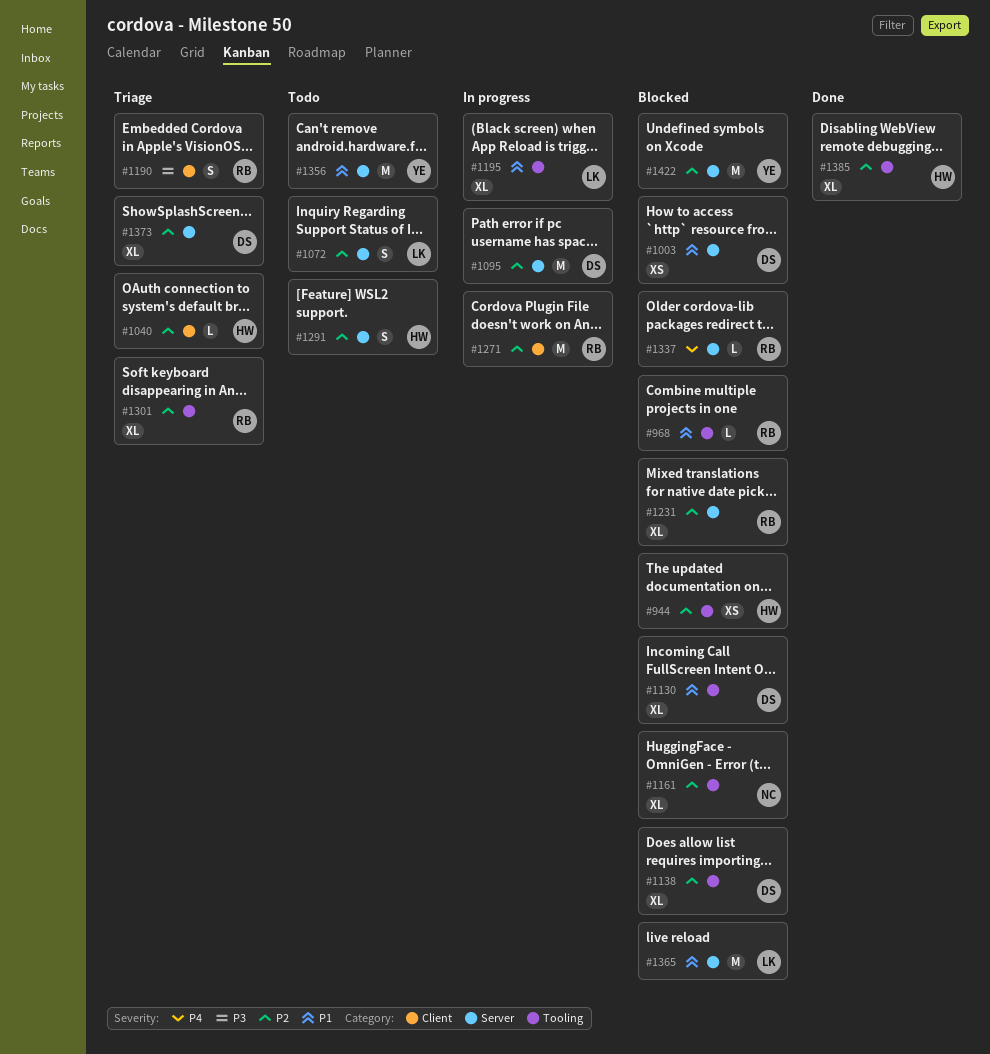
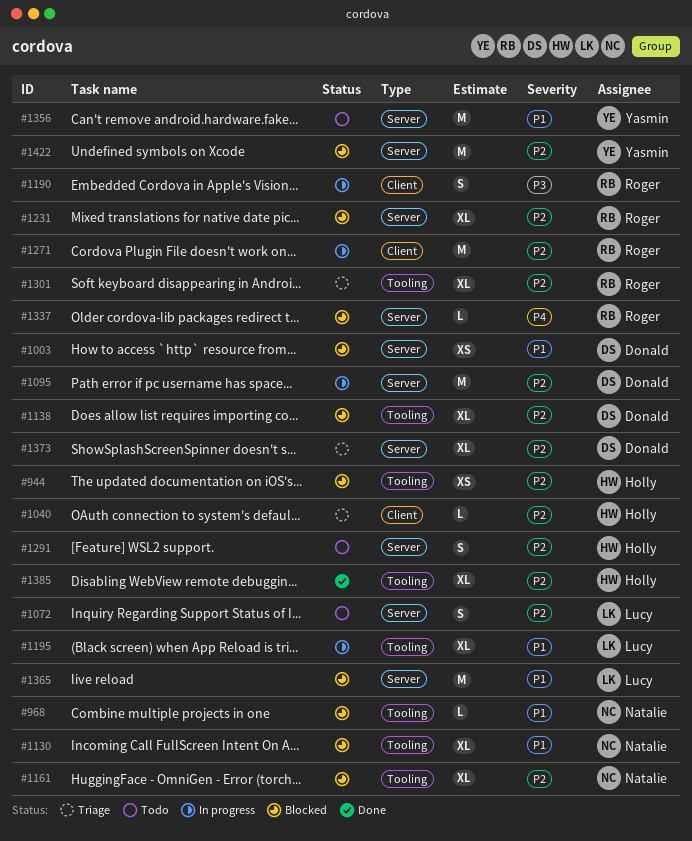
#968, owner: Roger -> Natalie
#1130, owner: Donald -> Natalie
#1190, status: Triage -> In progress

